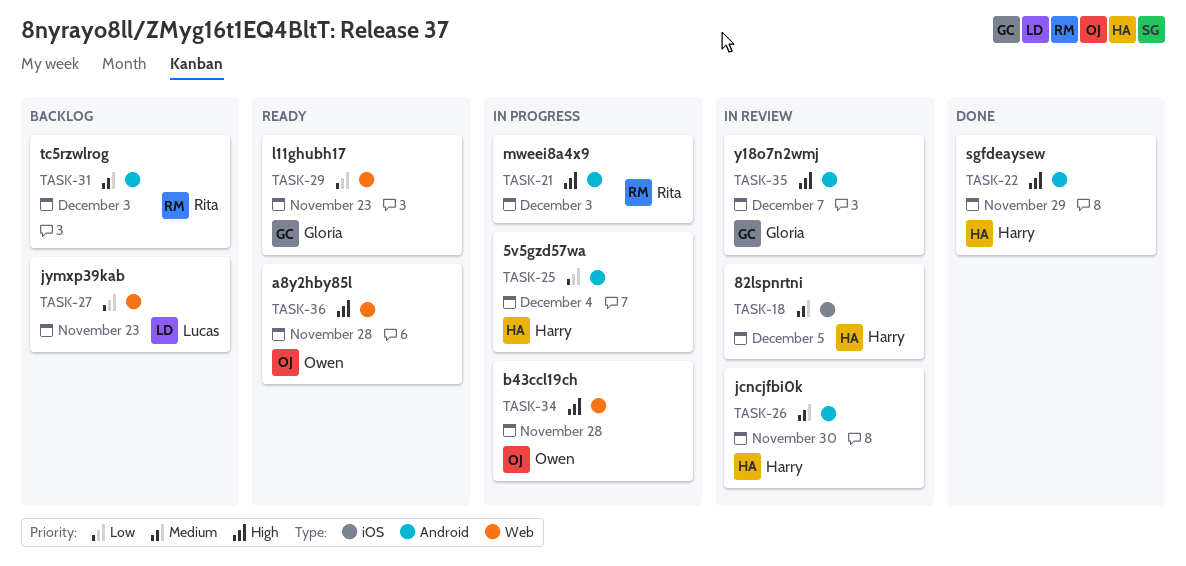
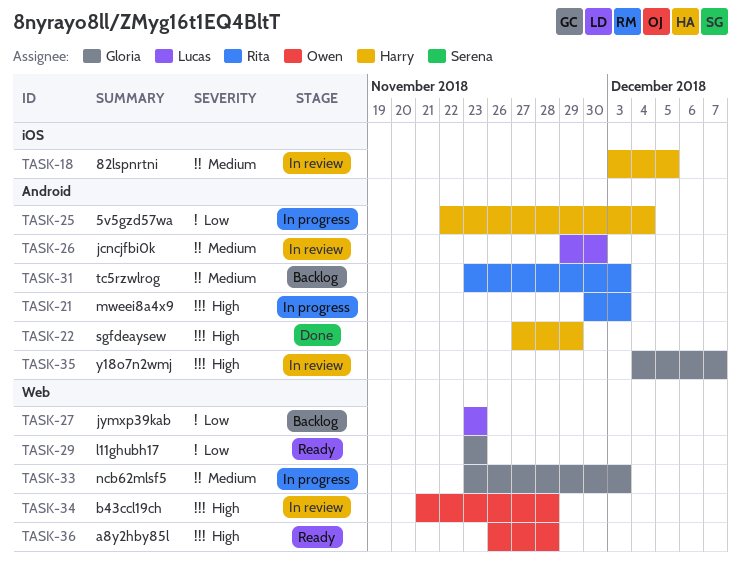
TASK-26, owner: Harry -> Lucas
TASK-33: none -> present
TASK-34, status: In progress -> In review

